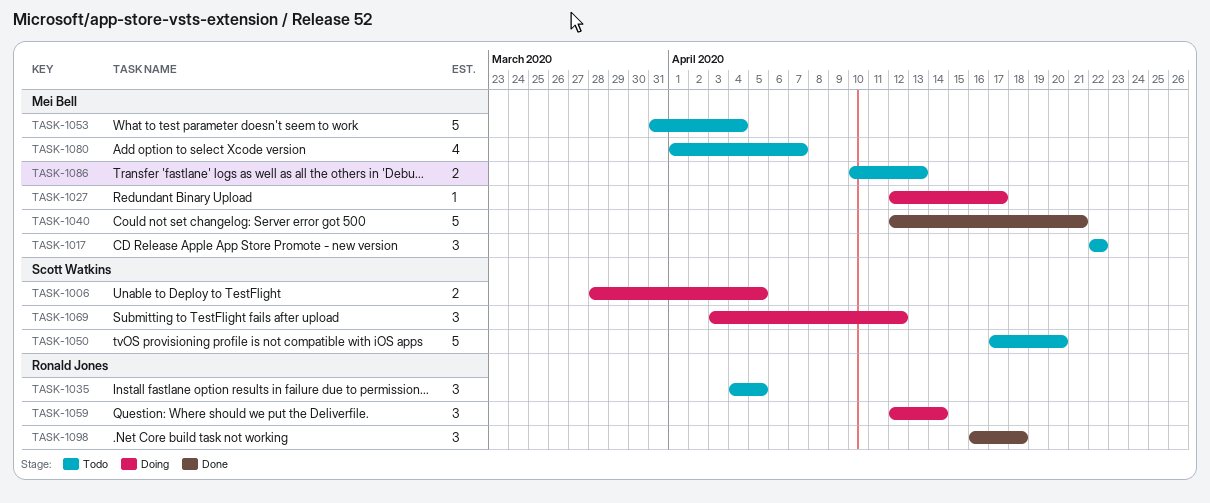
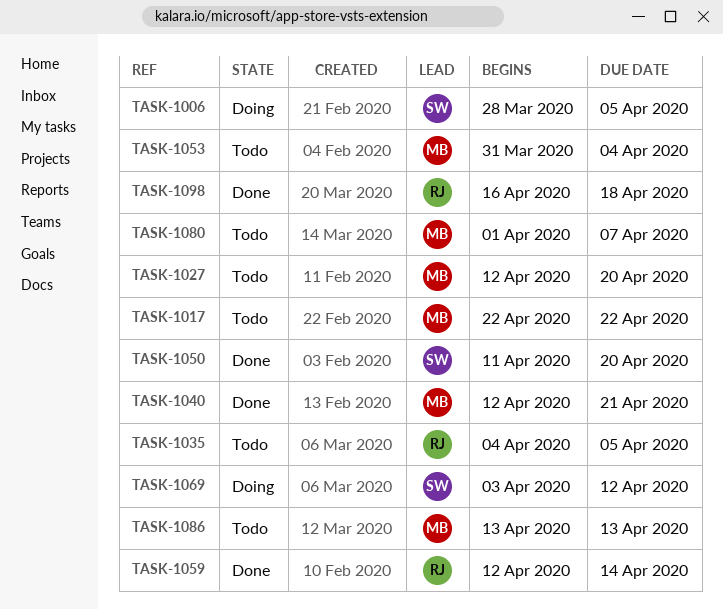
TASK-1027, status: Doing -> Todo
TASK-1027, due: Apr 17 -> Apr 20
TASK-1050, status: Todo -> Done
TASK-1050, start: Apr 17 -> Apr 11
TASK-1059, status: Doing -> Done
TASK-1086, start: Apr 10 -> Apr 13

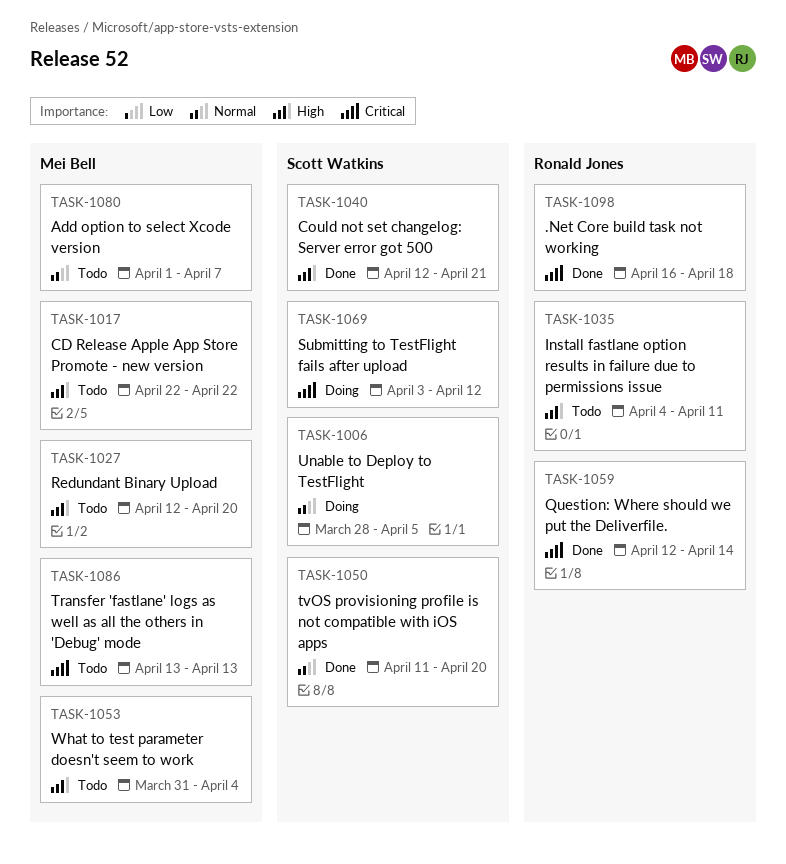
TASK-1035, due: Apr 5 -> Apr 11
TASK-1040, owner: Mei Bell -> Scott Watkins

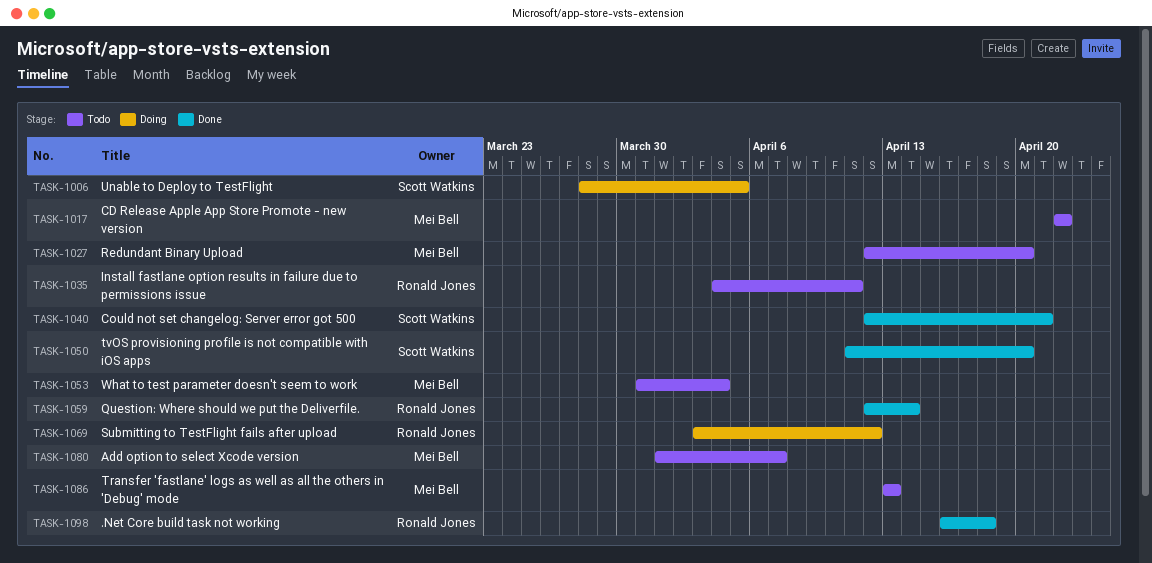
TASK-1069, owner: Scott Watkins -> Ronald Jones

